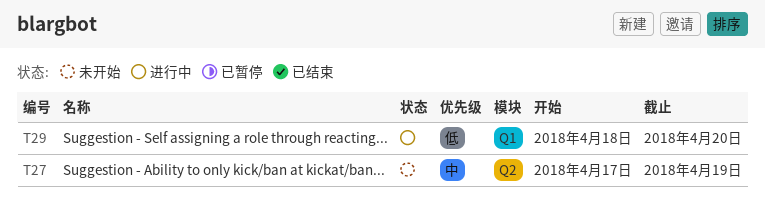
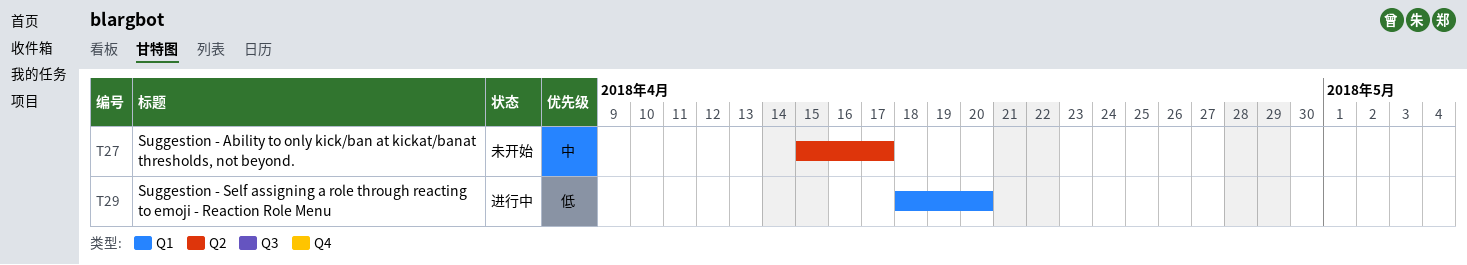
T27, start: Apr 17 -> Apr 15
T27, due: Apr 19 -> Apr 17

